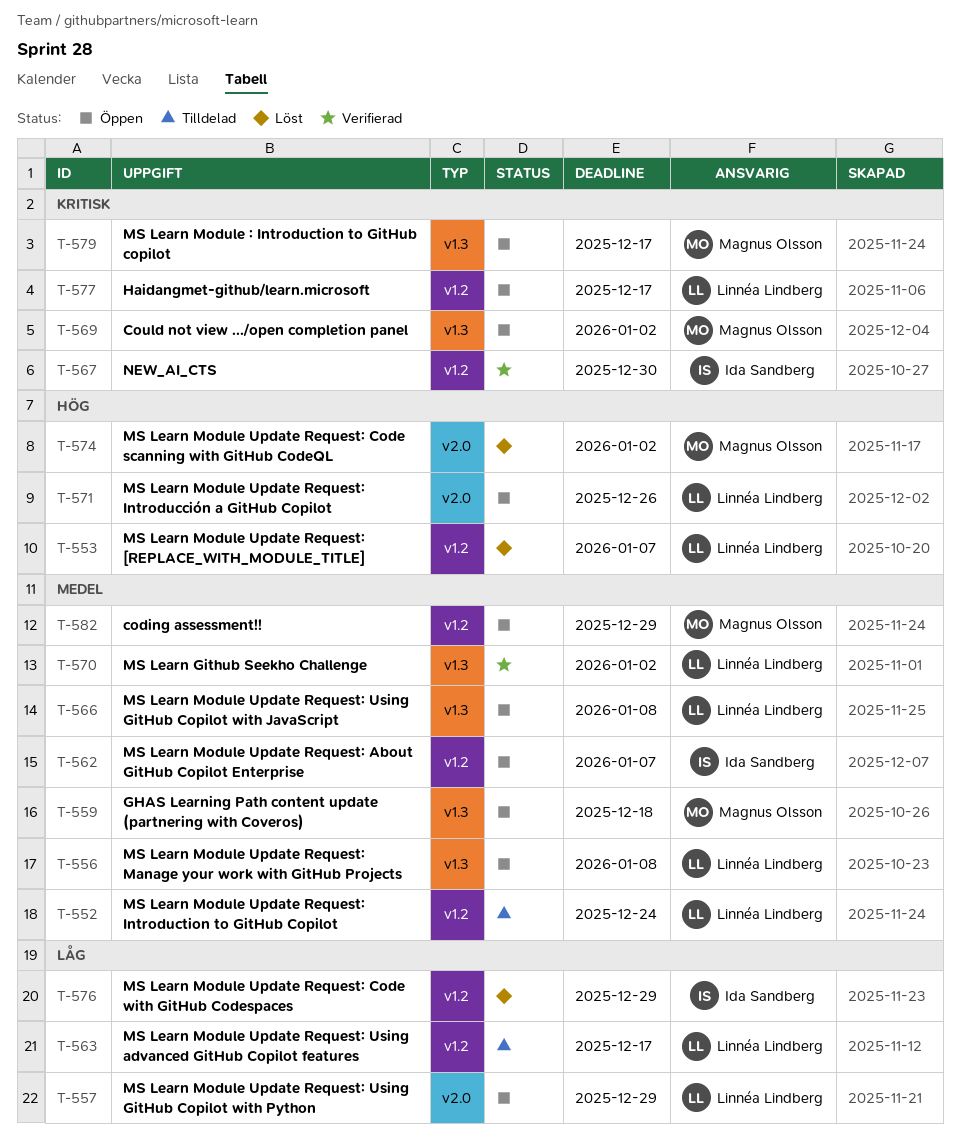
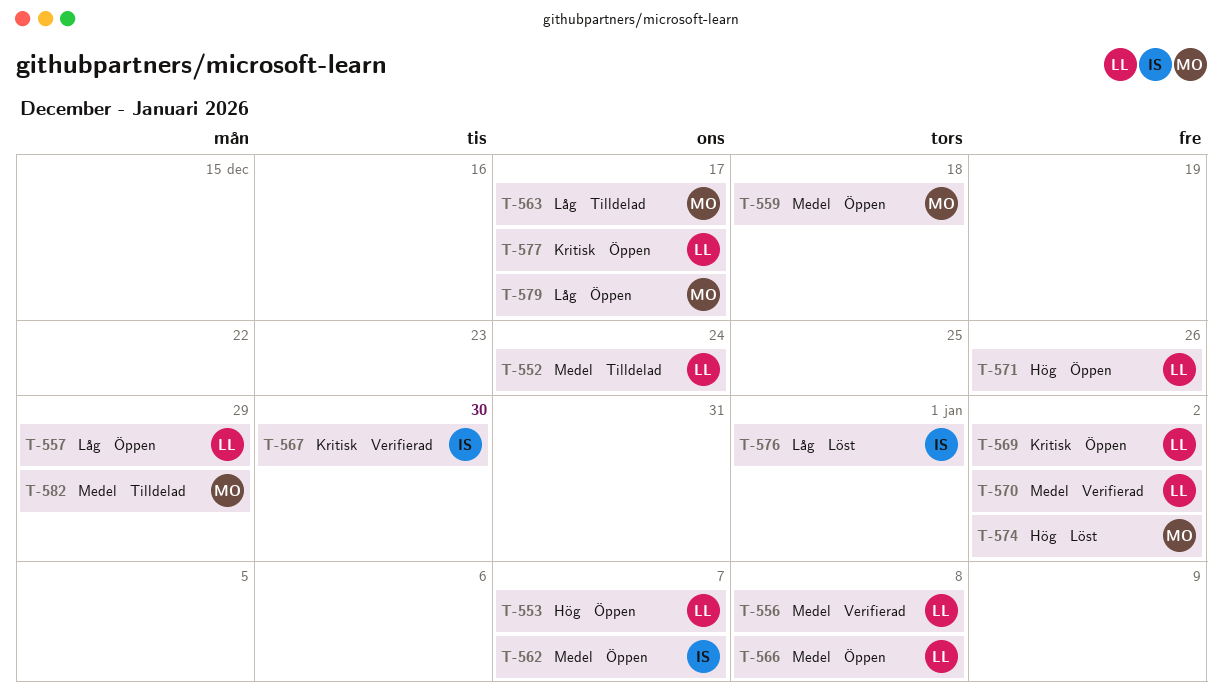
T-553, status: Löst -> Öppen
T-556, status: Öppen -> Verifierad
T-563, owner: Linnéa Lindberg -> Magnus Olsson
T-569, owner: Magnus Olsson -> Linnéa Lindberg
T-576, due: Dec 29 -> Jan 1
T-579, priority: Kritisk -> Låg
T-582, status: Öppen -> Tilldelad

